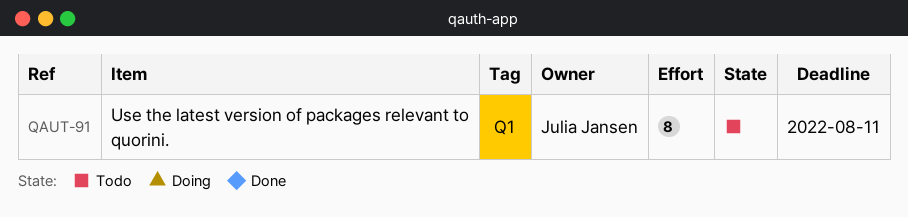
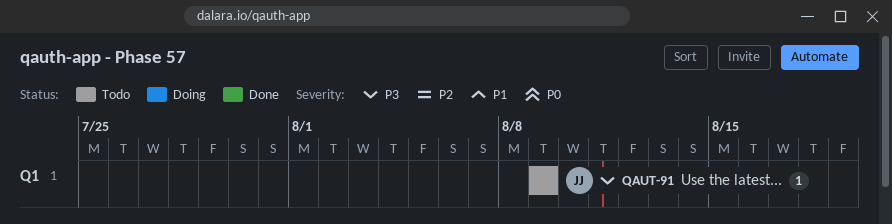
QAUT-91, estimate: 8 -> 1
QAUT-91, due: Aug 11 -> Aug 9

